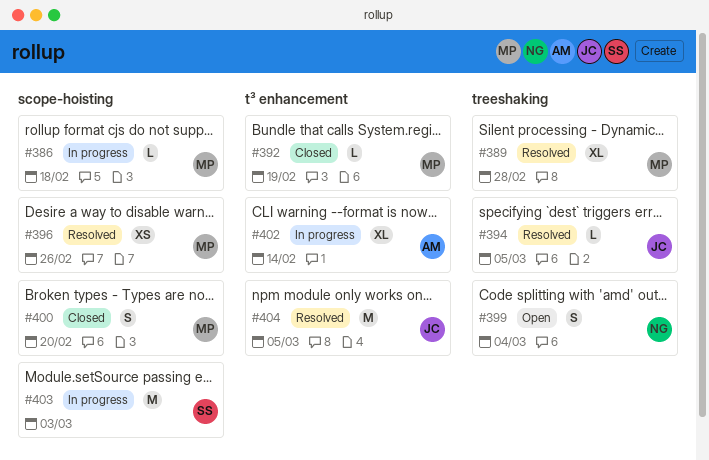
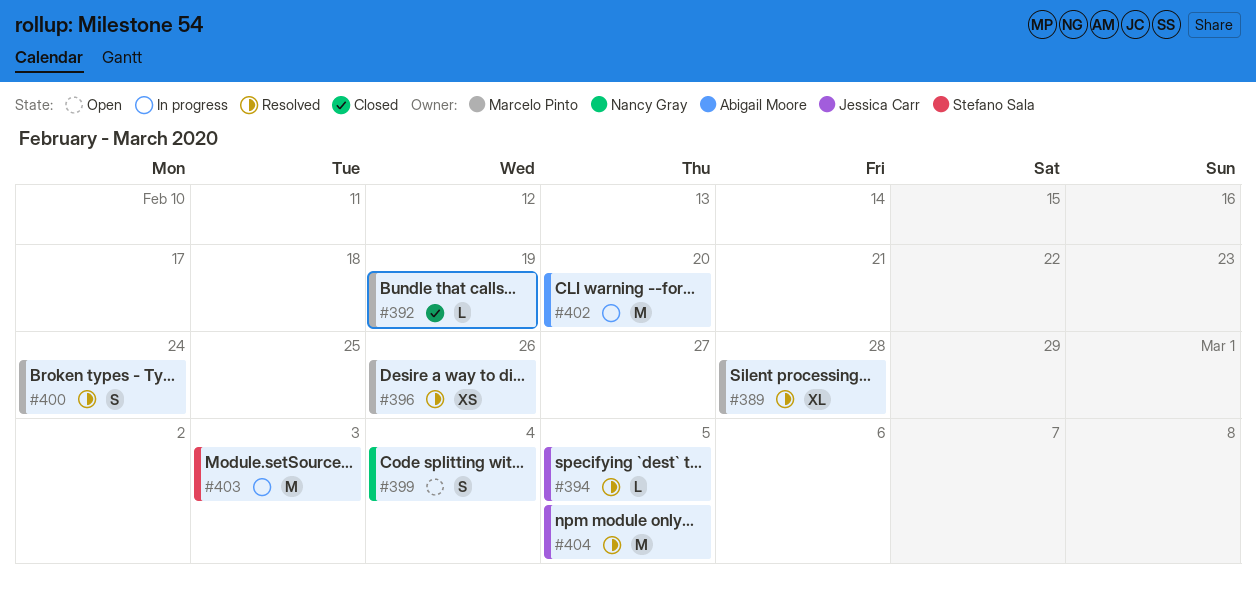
#386: present -> none
#400, status: Closed -> Resolved
#400, due: Feb 20 -> Feb 24
#402, estimate: XL -> M
#402, due: Feb 14 -> Feb 20

